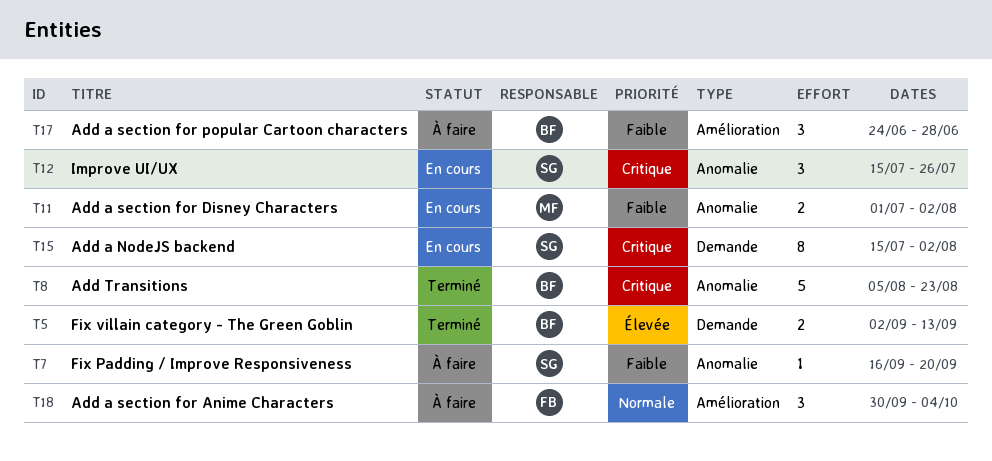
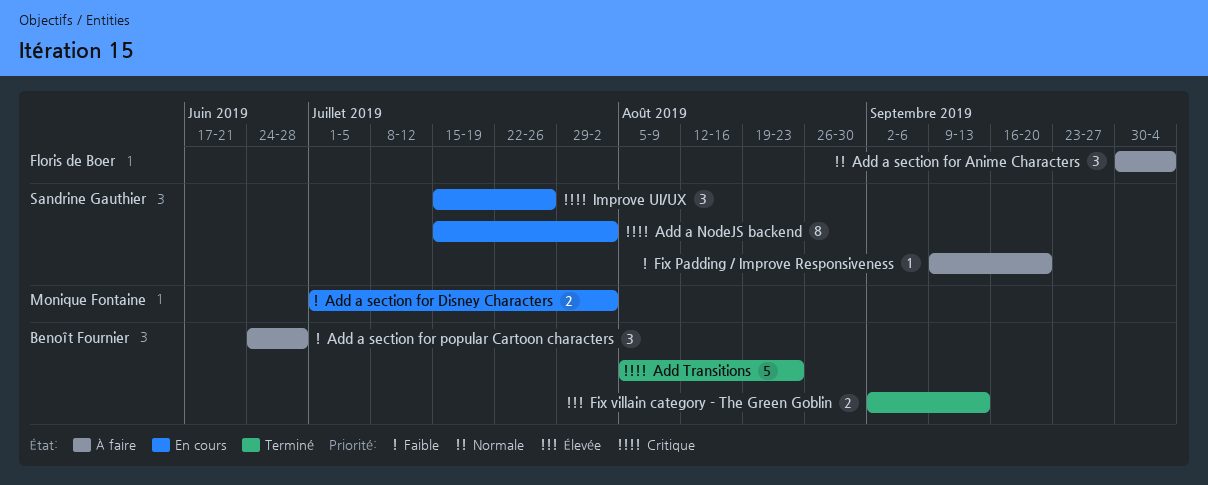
Fix Padding / Improve Responsiveness, start: Sep 16 -> Sep 9

